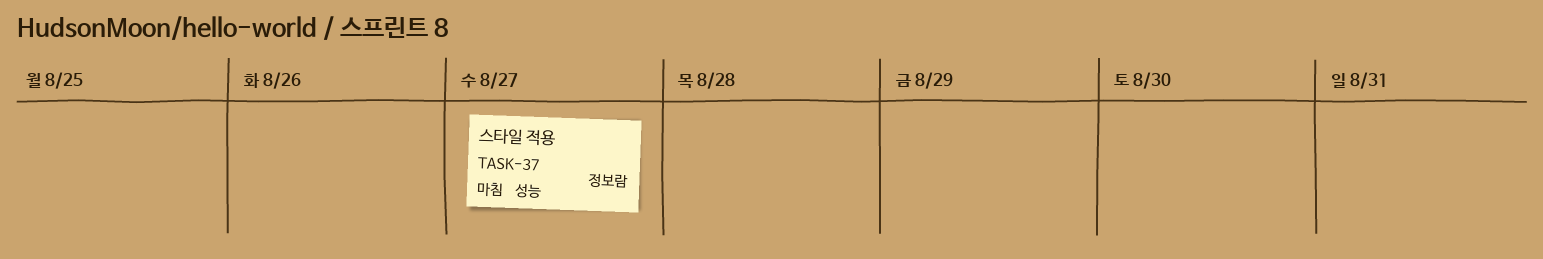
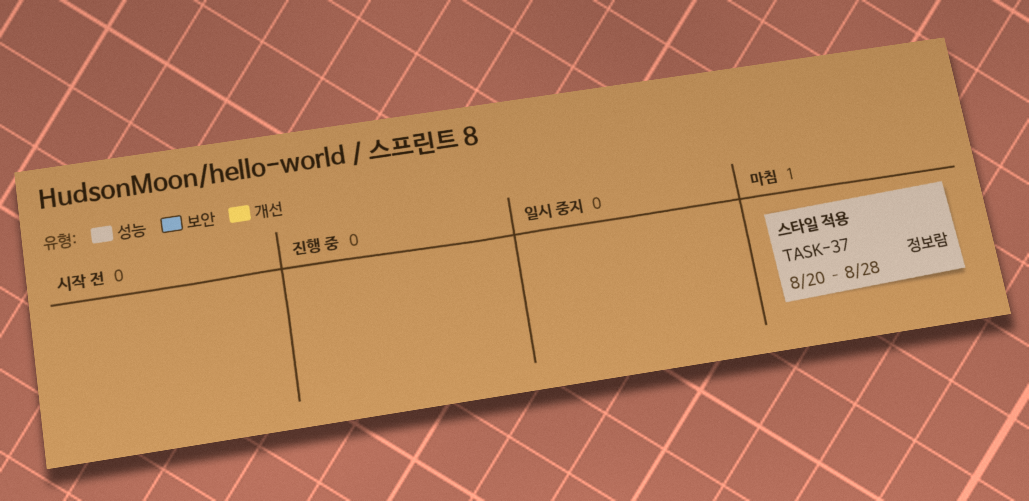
TASK-37, due: Aug 27 -> Aug 28

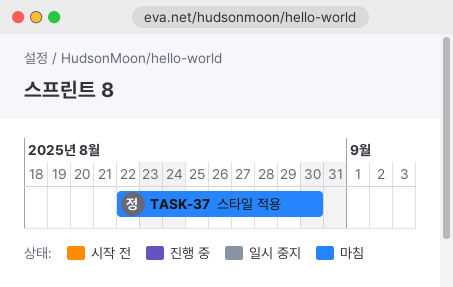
TASK-37, start: Aug 20 -> Aug 22
TASK-37, due: Aug 28 -> Aug 30

